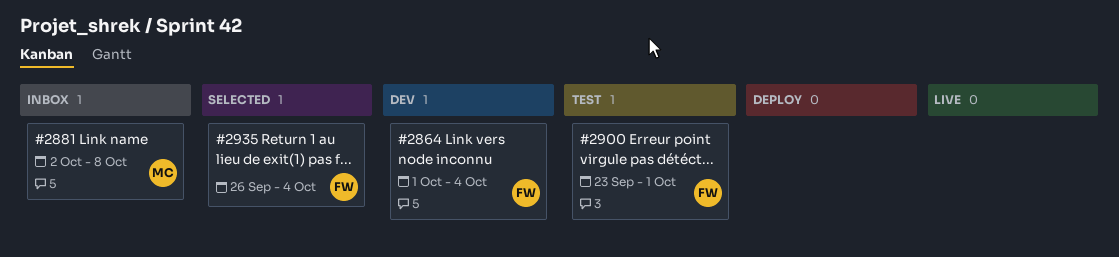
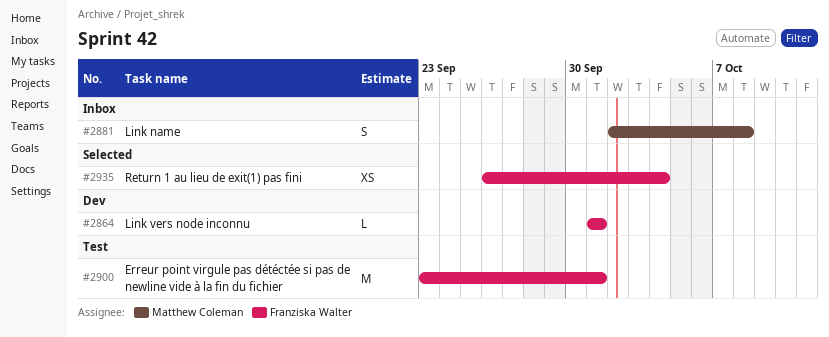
#2864, due: Oct 4 -> Oct 1

